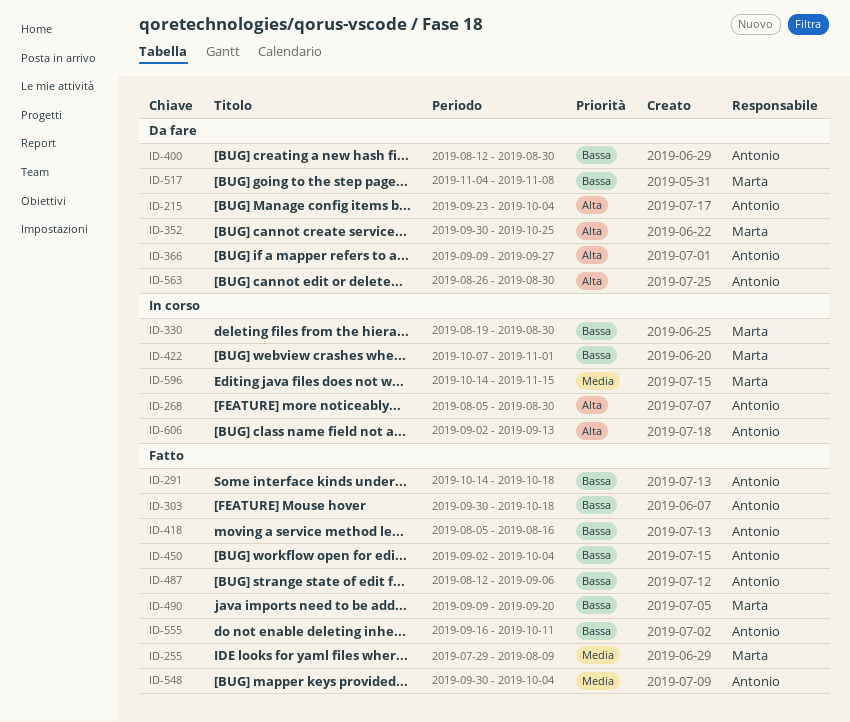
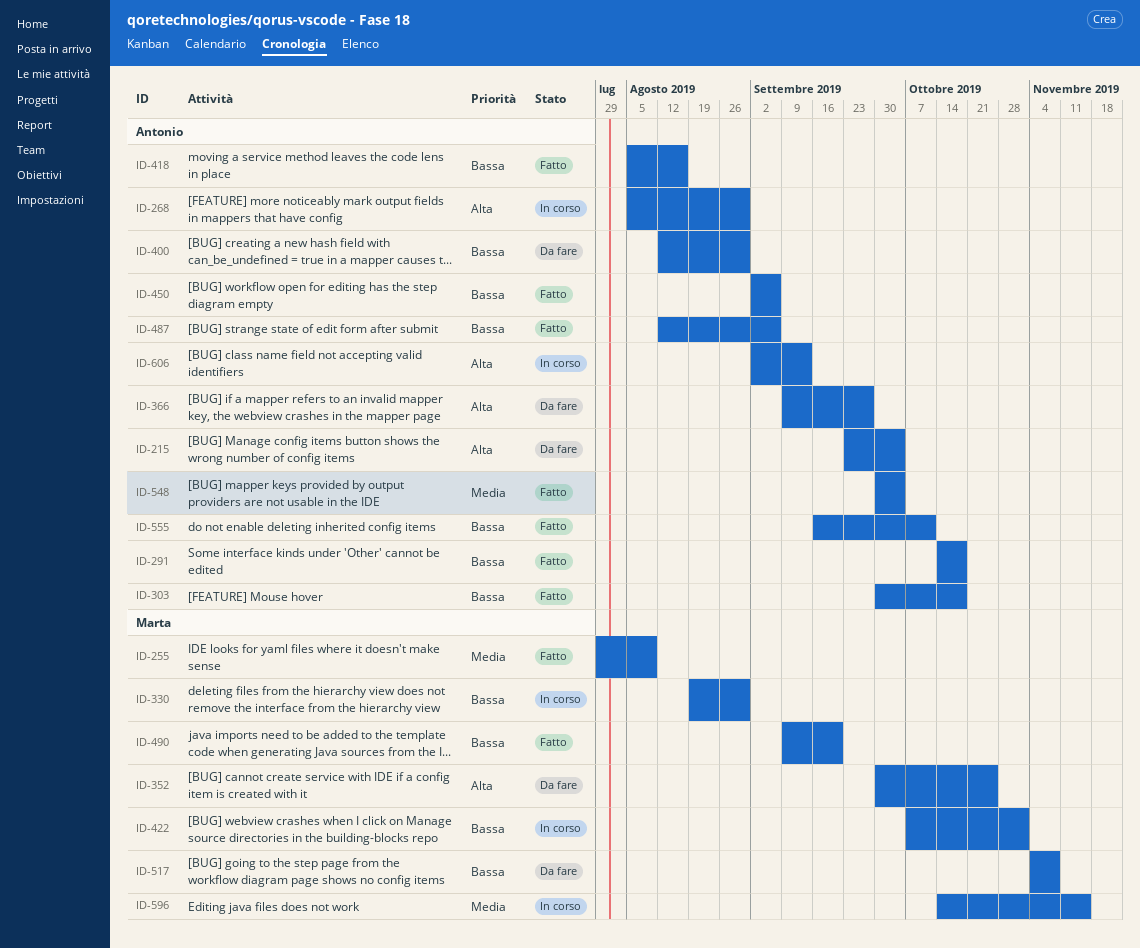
ID-450, due: Oct 4 -> Sep 6
ID-563: present -> none

